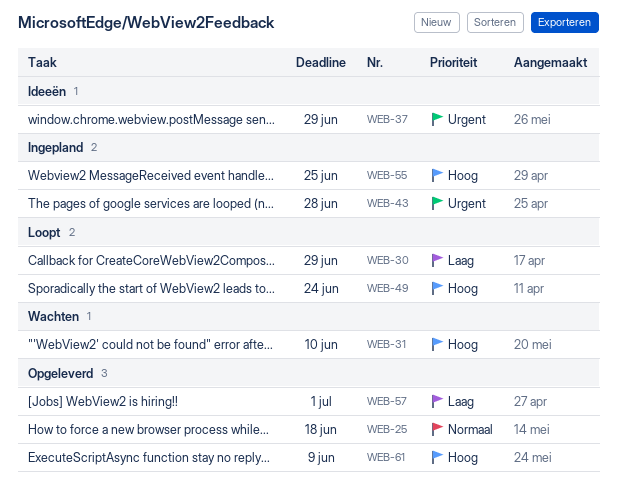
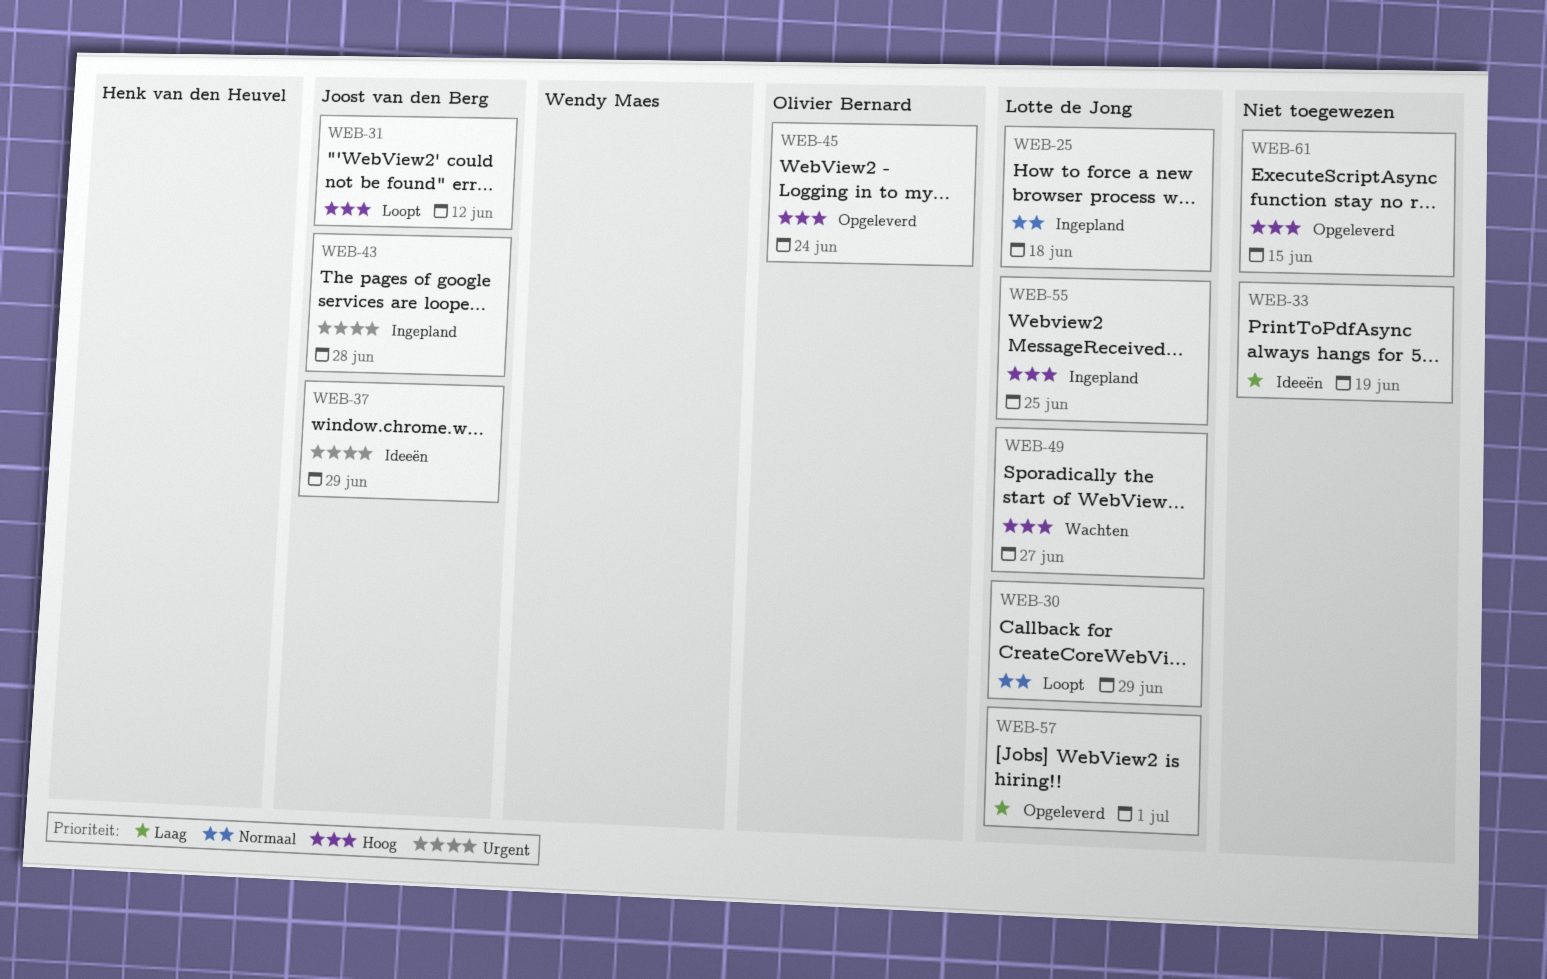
WEB-25, status: Opgeleverd -> Ingepland
WEB-30, priority: Laag -> Normaal
WEB-31, status: Wachten -> Loopt
WEB-31, due: Jun 10 -> Jun 12
WEB-33: none -> present
WEB-45: none -> present
WEB-49, status: Loopt -> Wachten
WEB-49, due: Jun 24 -> Jun 27
WEB-61, due: Jun 9 -> Jun 15

